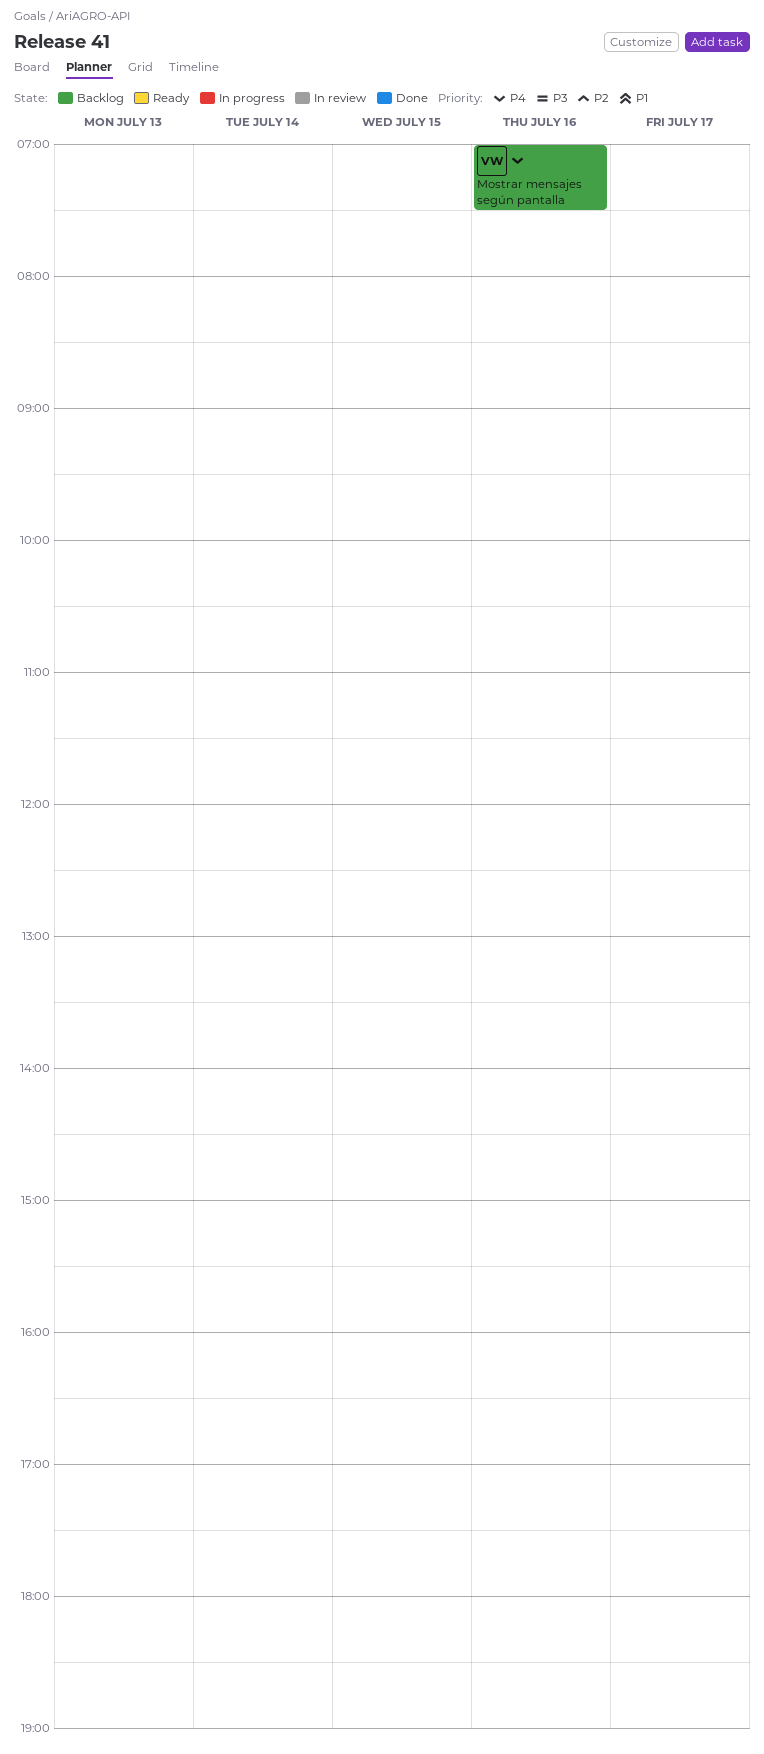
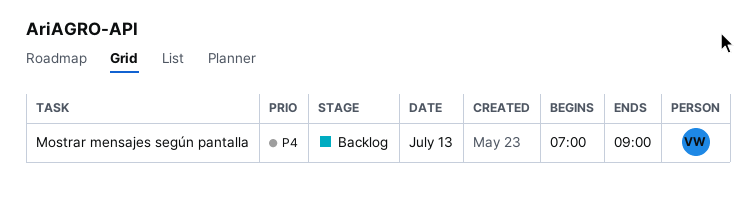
Mostrar mensajes según pantalla, day: Jul 16 -> Jul 13
Mostrar mensajes según pantalla, ends: 07:30 -> 09:00

